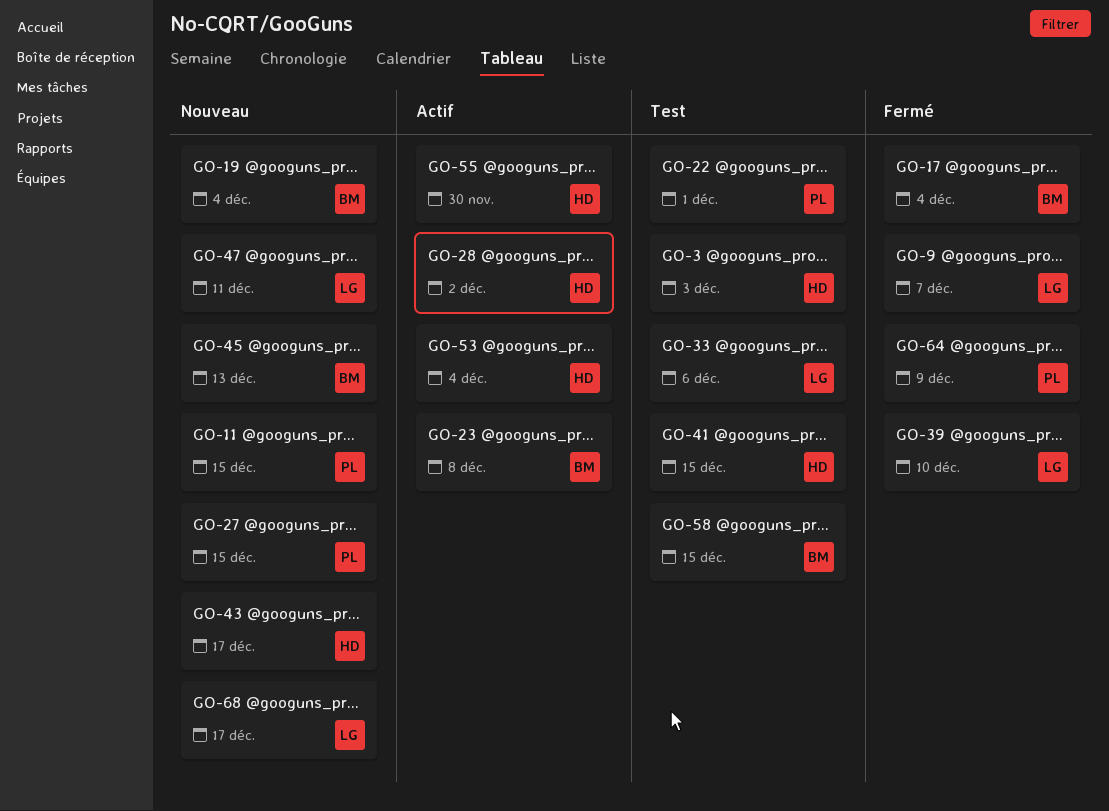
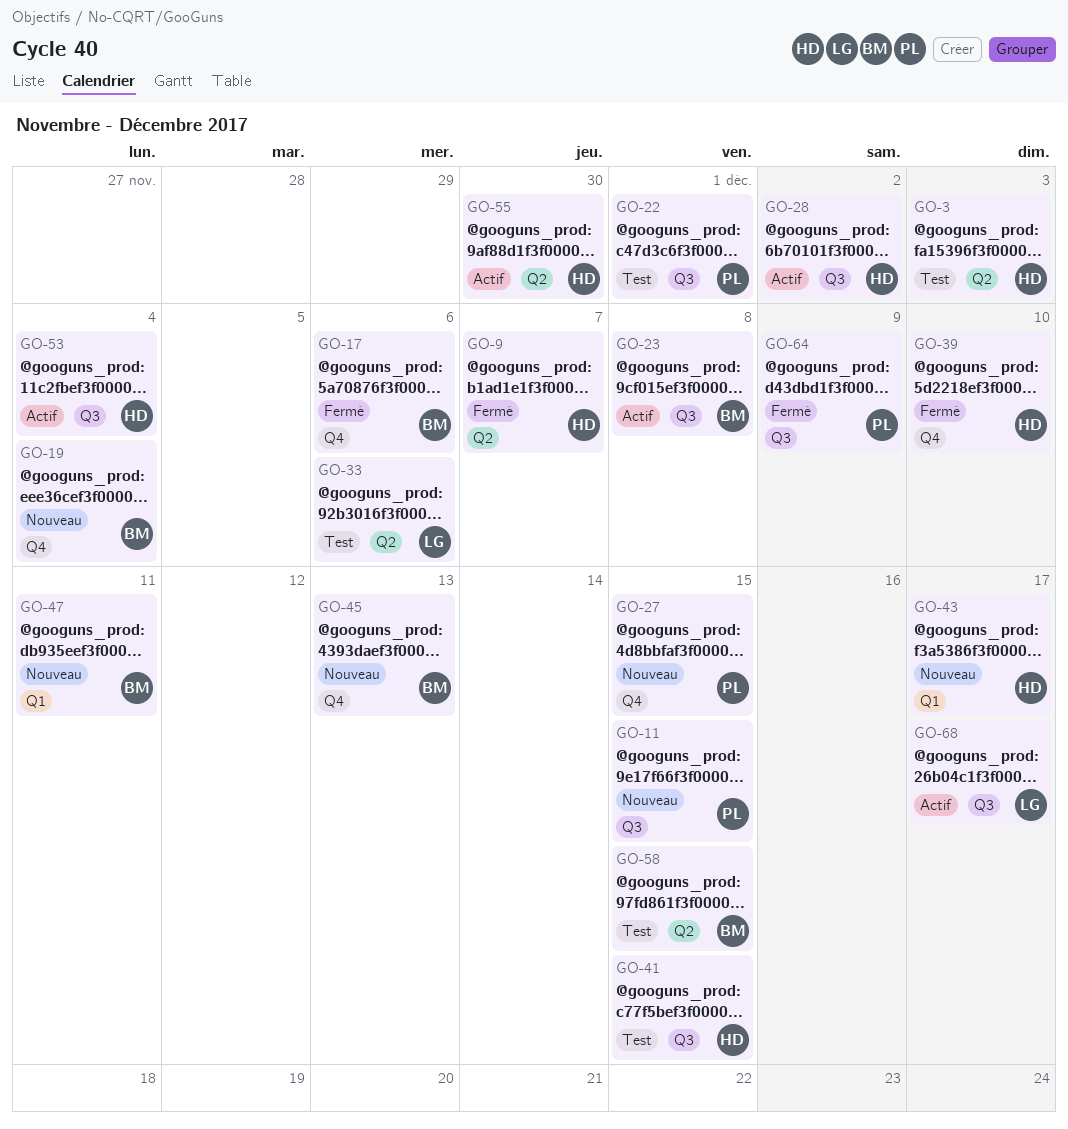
GO-9, owner: LG -> HD
GO-17, due: Dec 4 -> Dec 6
GO-39, owner: LG -> HD
GO-47, owner: LG -> BM
GO-68, status: Nouveau -> Actif

